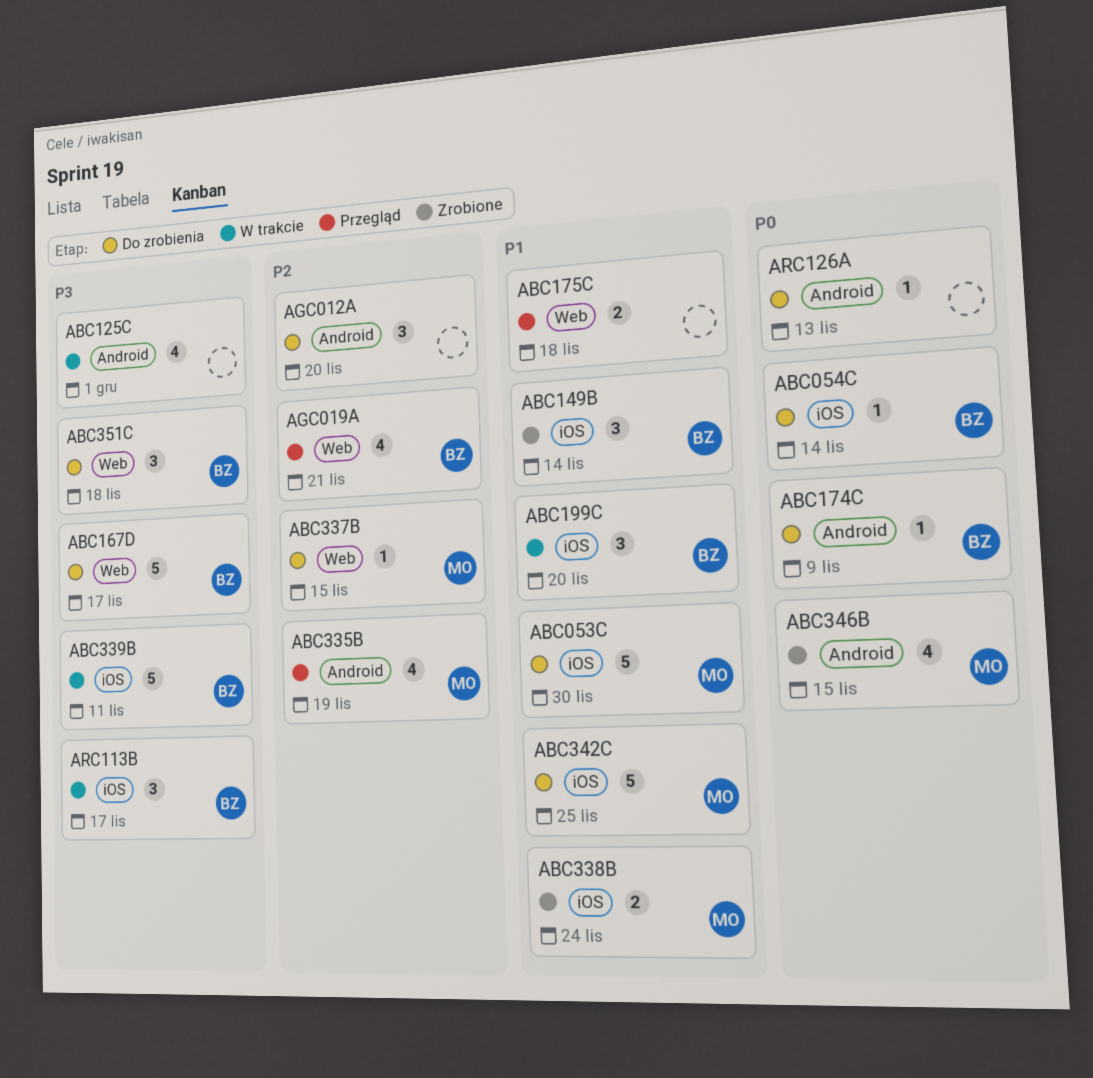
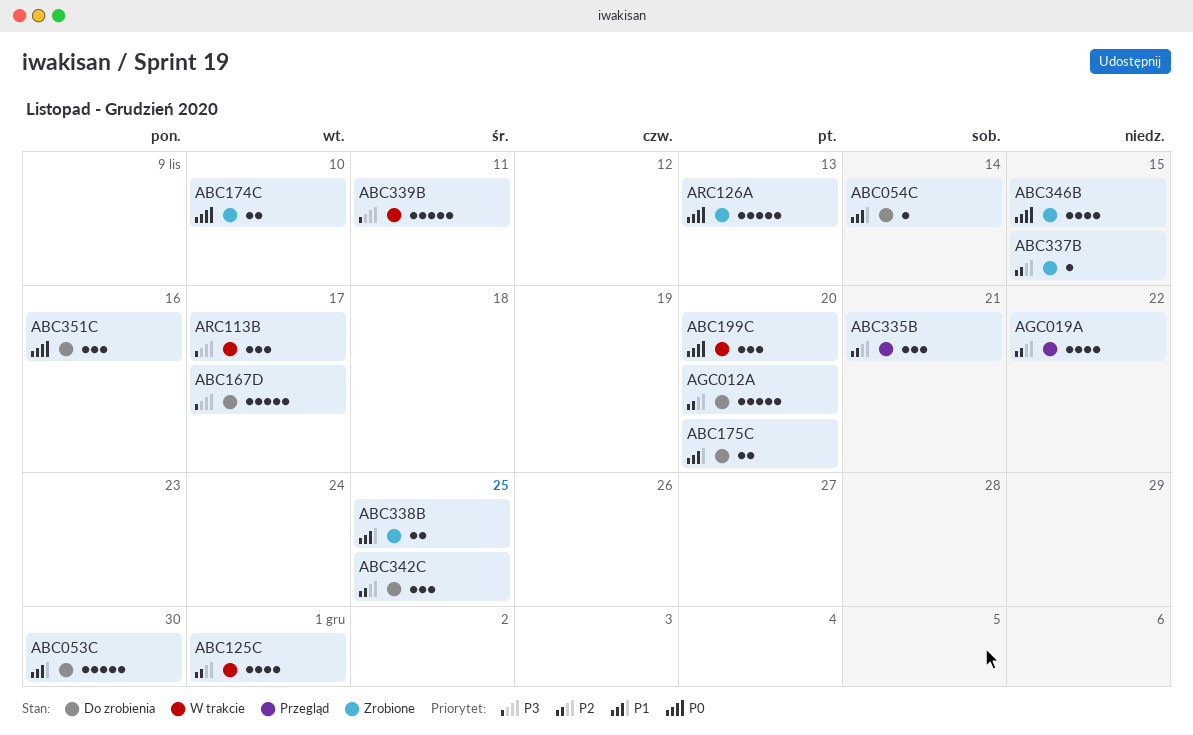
ABC054C, priority: P0 -> P1
ABC125C, priority: P3 -> P2
ABC149B: present -> none
ABC174C, status: Do zrobienia -> Zrobione
ABC174C, estimate: 1 -> 2
ABC174C, due: Nov 9 -> Nov 10
ABC175C, status: Przegląd -> Do zrobienia
ABC175C, due: Nov 18 -> Nov 20
ABC199C, priority: P1 -> P0
ABC335B, estimate: 4 -> 3
ABC335B, due: Nov 19 -> Nov 21
ABC337B, status: Do zrobienia -> Zrobione
ABC338B, due: Nov 24 -> Nov 25
ABC342C, priority: P1 -> P2
ABC342C, estimate: 5 -> 3
ABC351C, priority: P3 -> P0
ABC351C, due: Nov 18 -> Nov 16
AGC012A, estimate: 3 -> 5
AGC019A, due: Nov 21 -> Nov 22
ARC126A, status: Do zrobienia -> Zrobione
ARC126A, estimate: 1 -> 5

